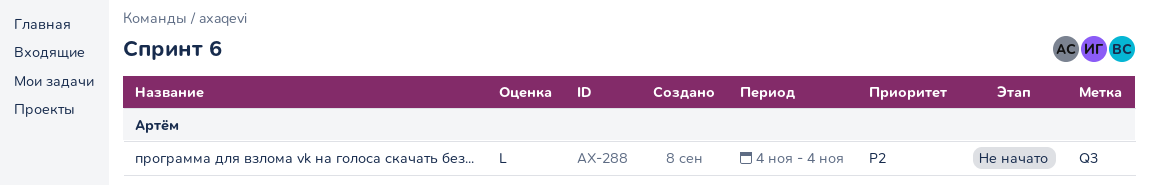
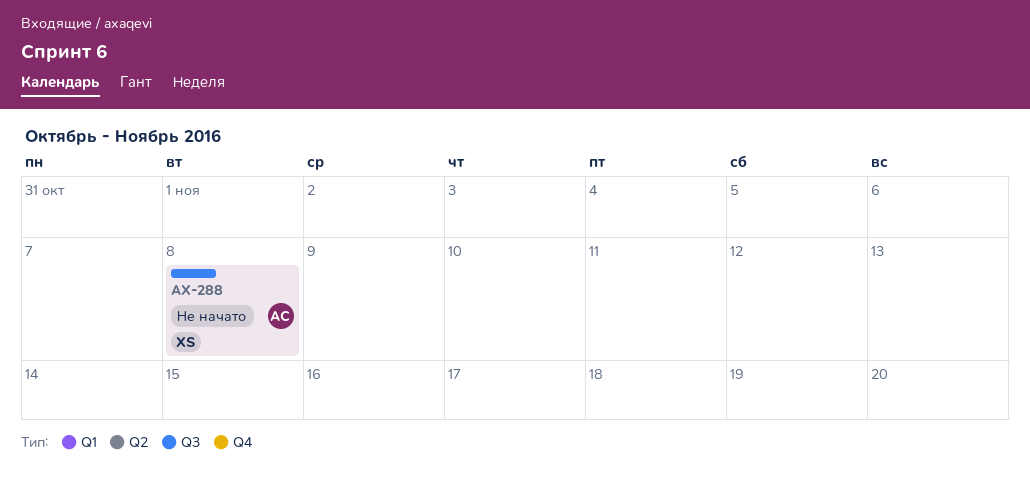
AX-288, estimate: L -> XS
AX-288, due: Nov 4 -> Nov 8

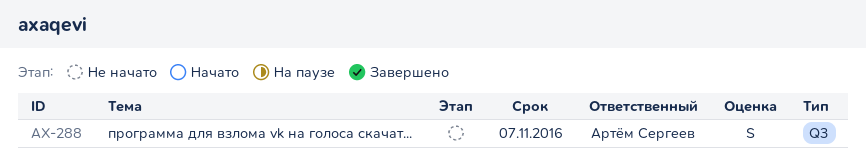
AX-288, estimate: XS -> S
AX-288, due: Nov 8 -> Nov 7

